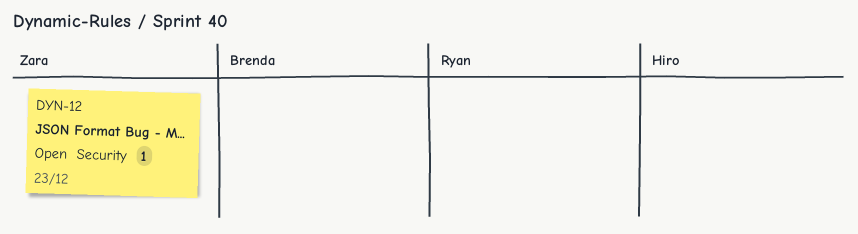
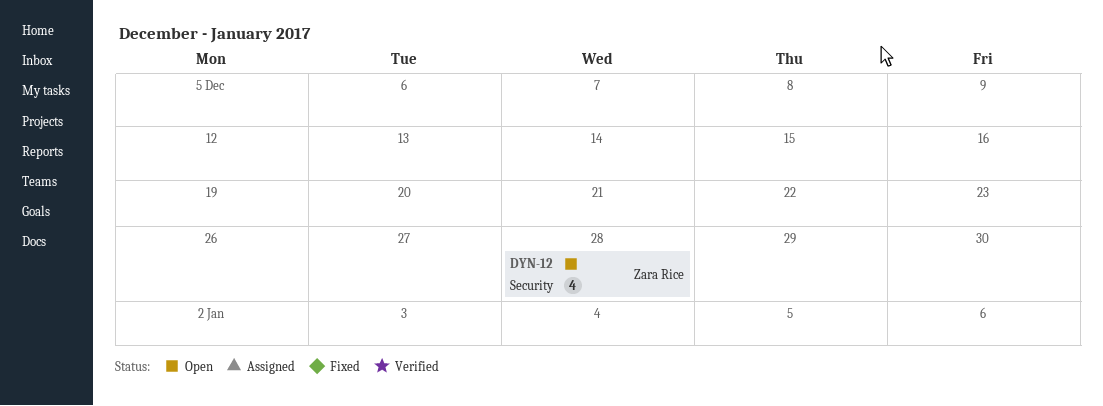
DYN-12, estimate: 1 -> 4
DYN-12, due: Dec 23 -> Dec 28

